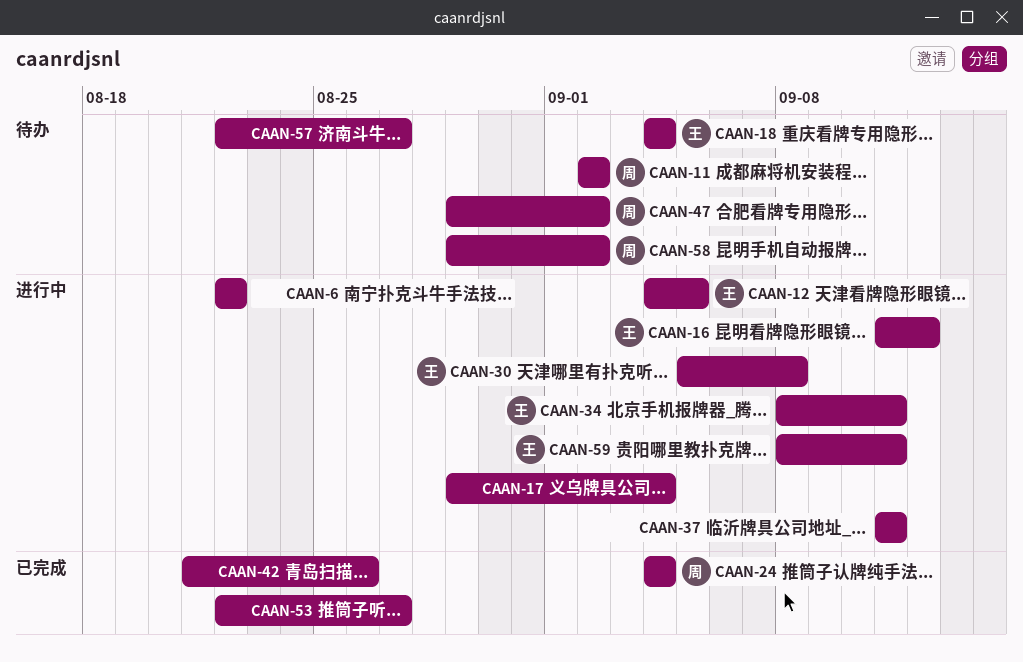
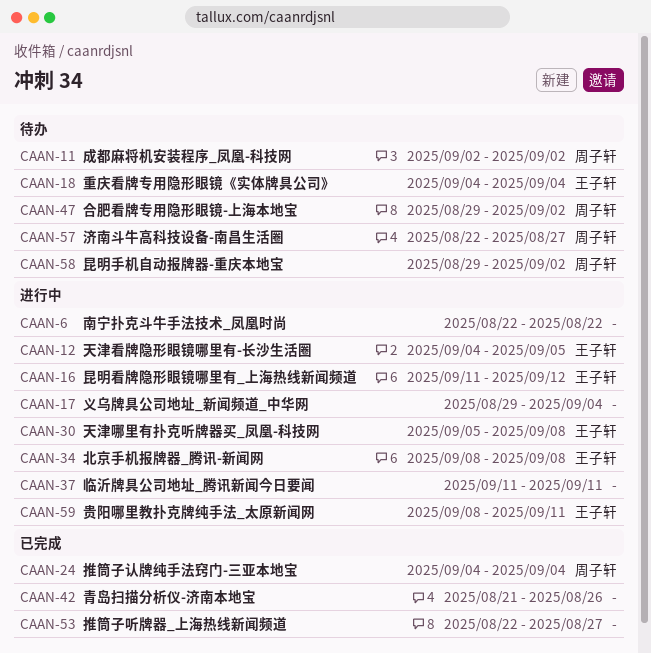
CAAN-34, due: Sep 11 -> Sep 8
CAAN-57, owner: none -> 周子轩

